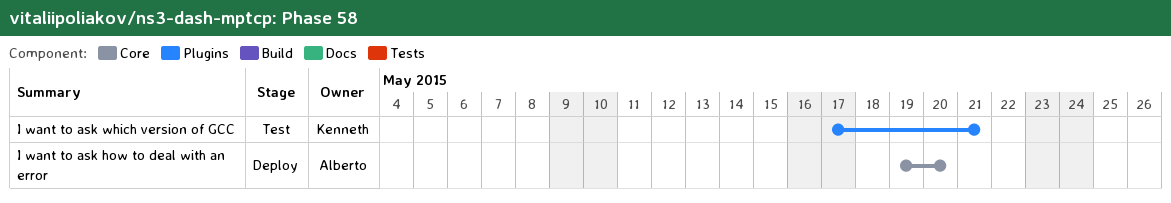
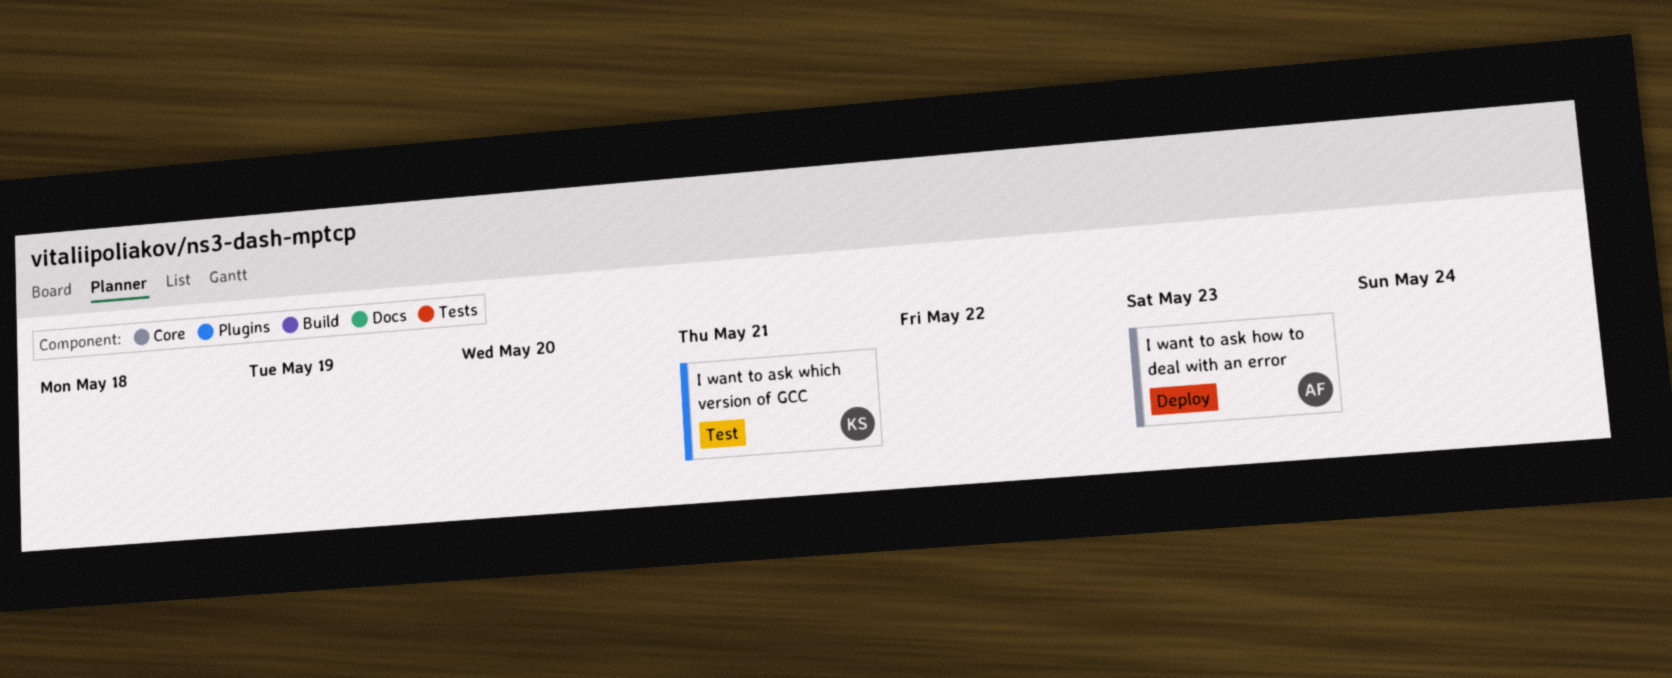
I want to ask how to deal with an error, due: May 20 -> May 23

